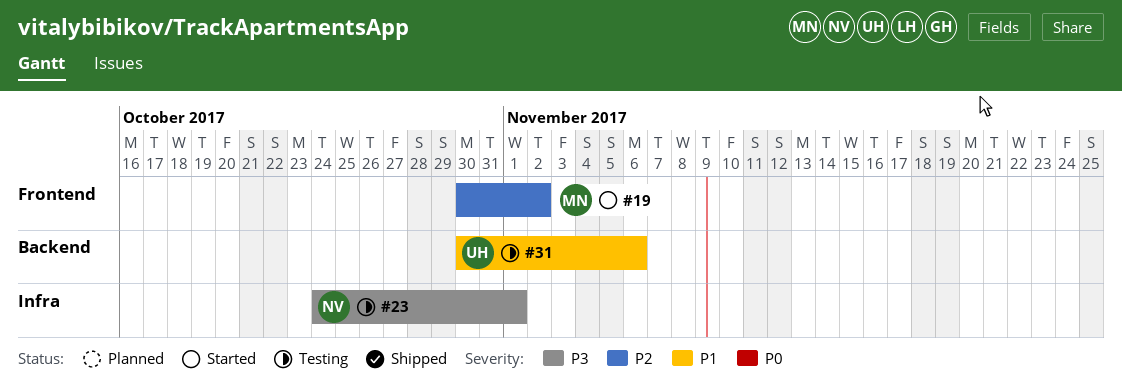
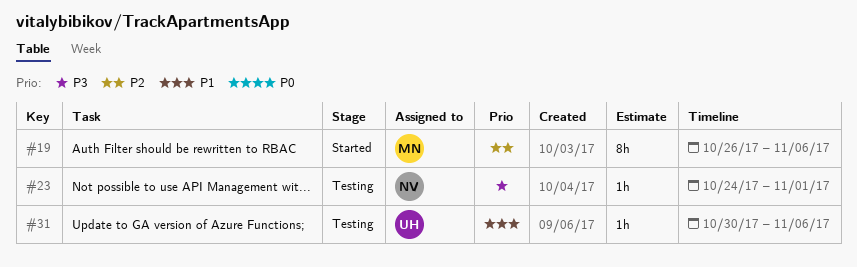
#19, start: Oct 30 -> Oct 26
#19, due: Nov 2 -> Nov 6

